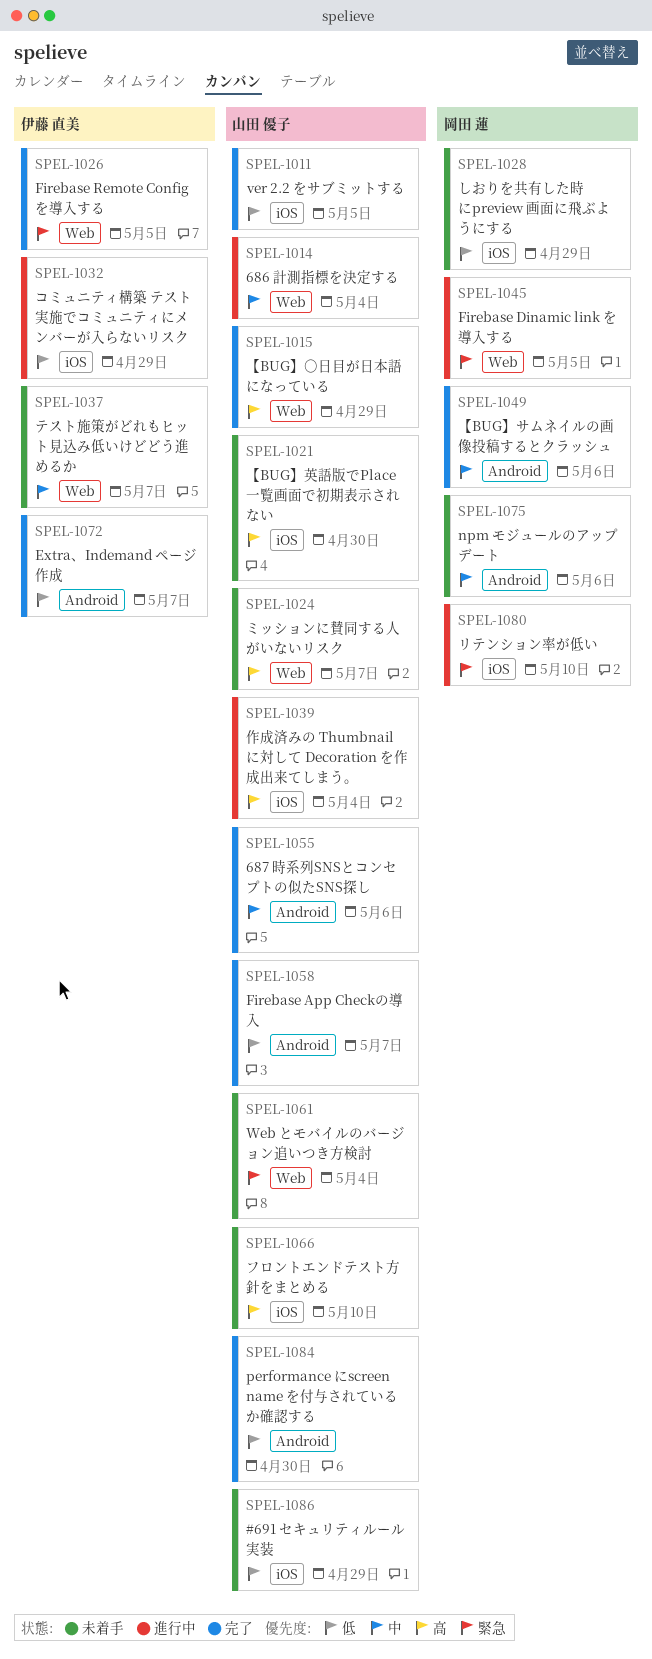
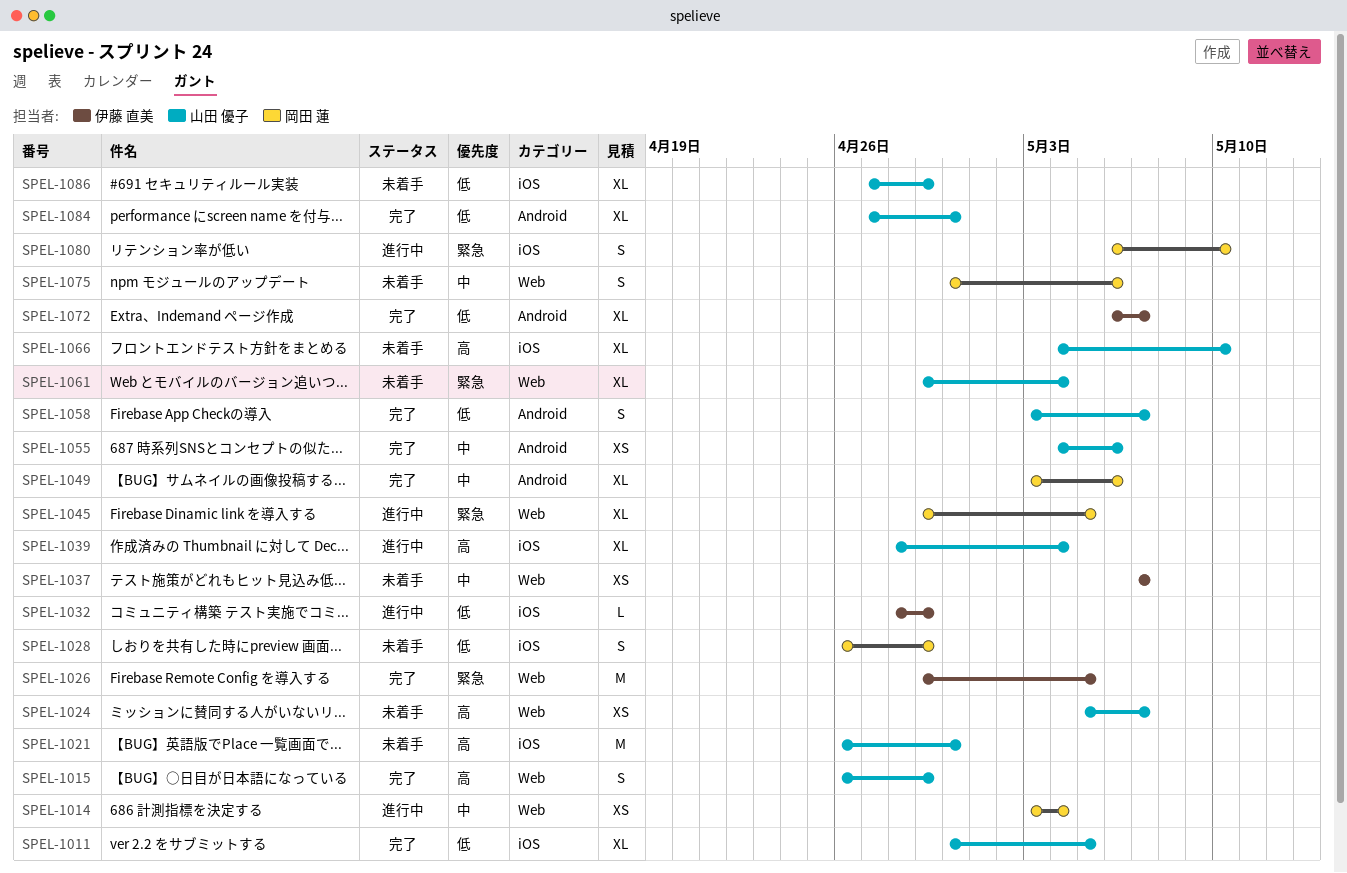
SPEL-1014, owner: 山田 優子 -> 岡田 蓮
SPEL-1075, label: Android -> Web

